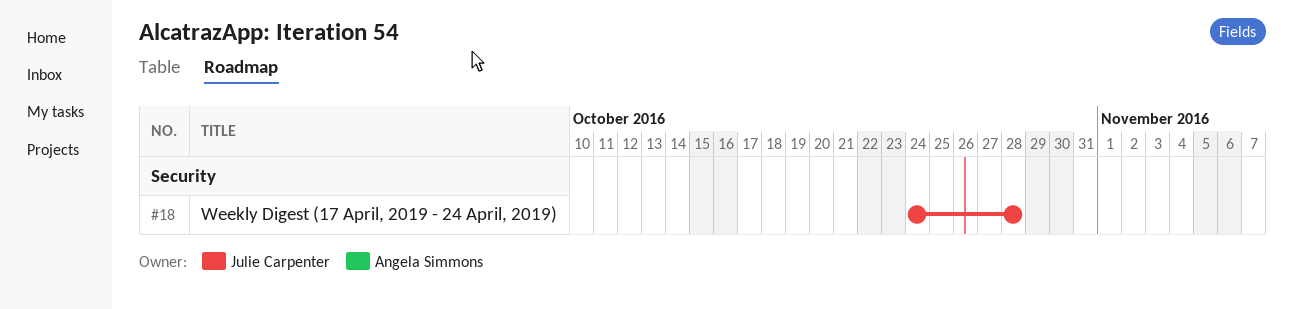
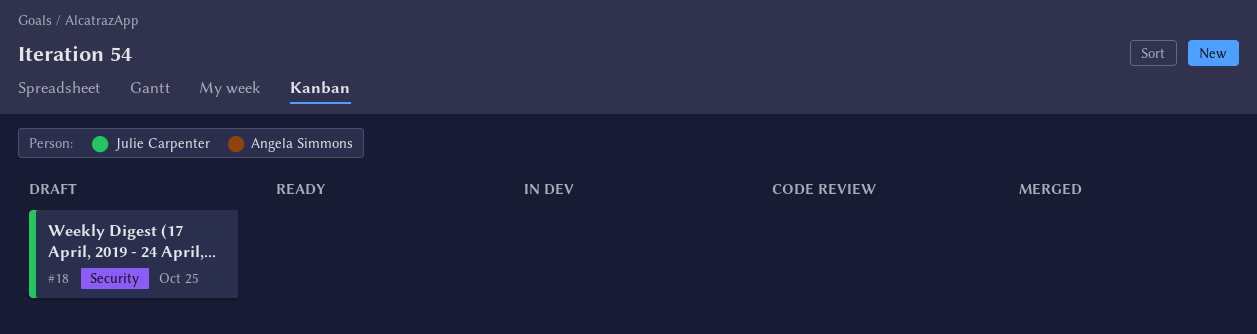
#18, due: Oct 28 -> Oct 25

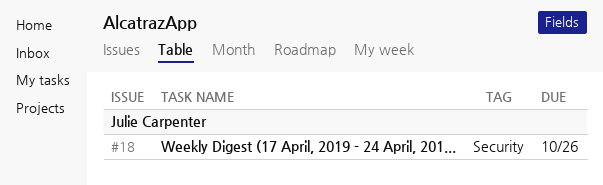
#18, due: Oct 25 -> Oct 26

